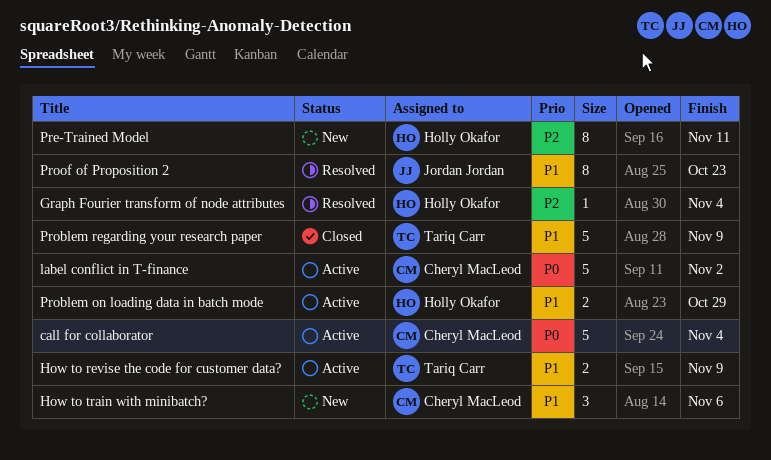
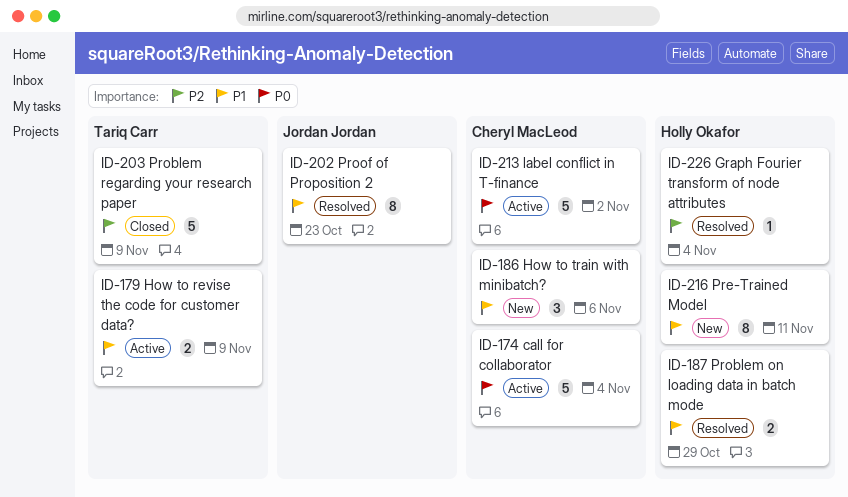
Pre-Trained Model, priority: P2 -> P1
Problem on loading data in batch mode, status: Active -> Resolved
Problem regarding your research paper, priority: P1 -> P2

